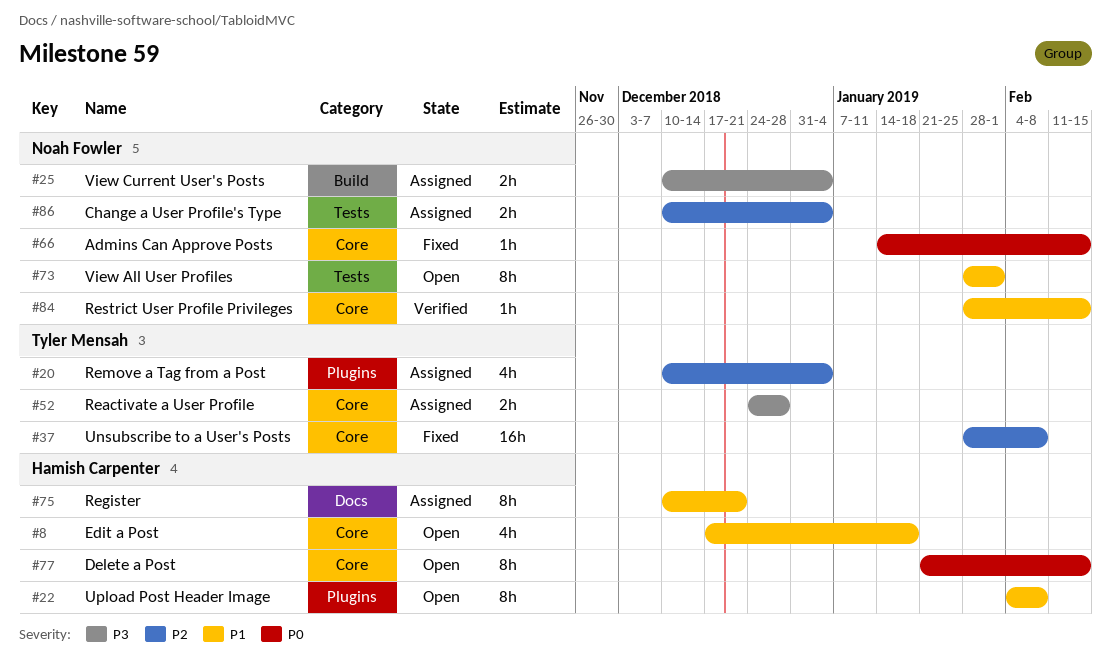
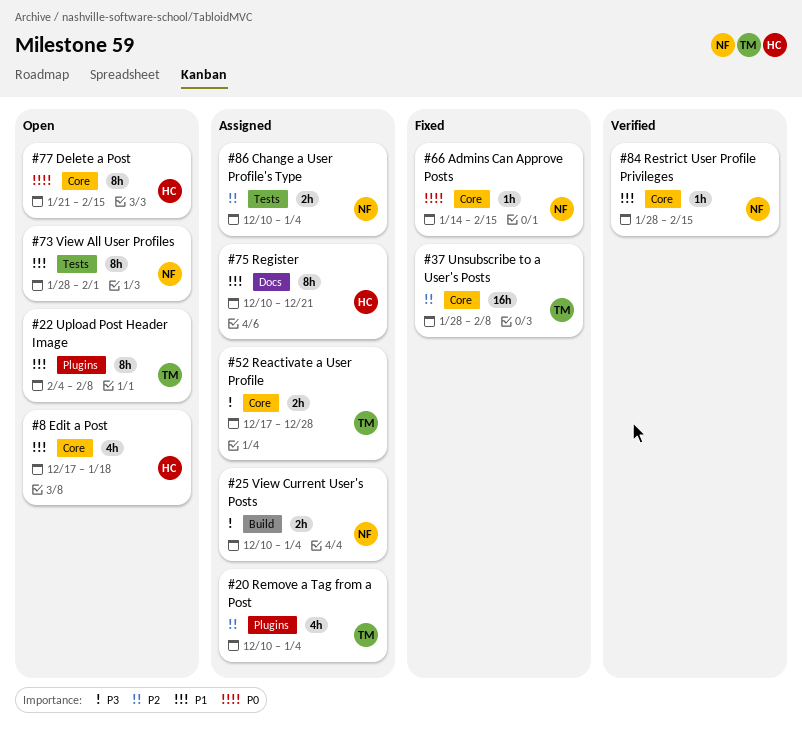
#22, owner: Hamish Carpenter -> Tyler Mensah
#52, start: Dec 24 -> Dec 17

